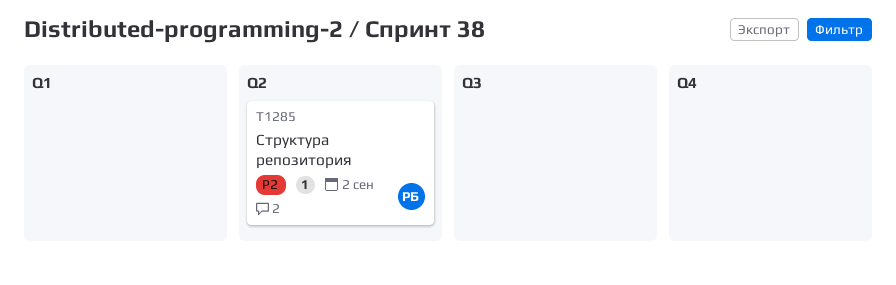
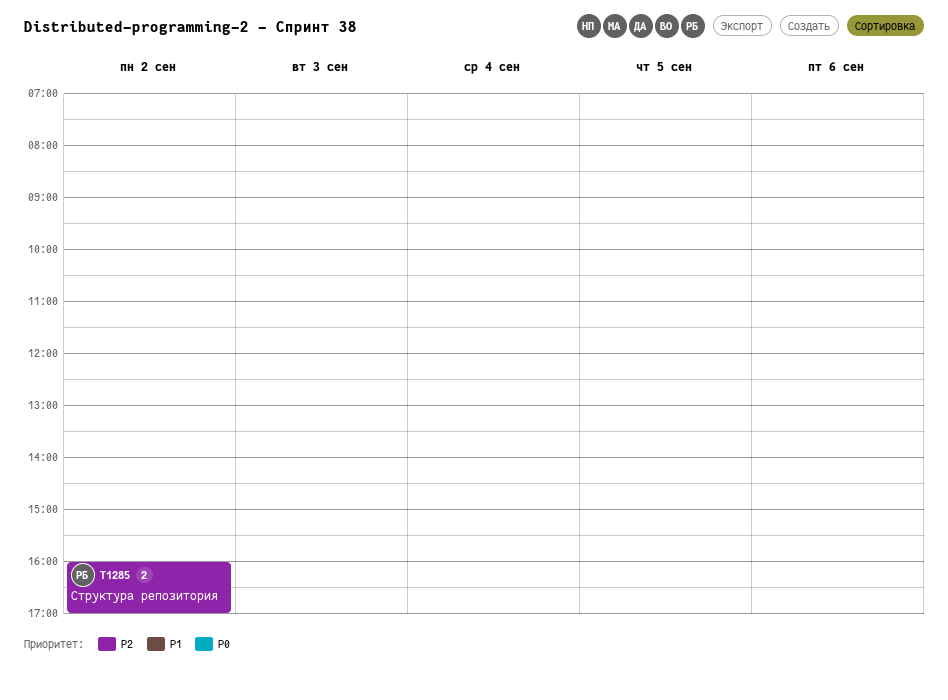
T1285, estimate: 1 -> 2

